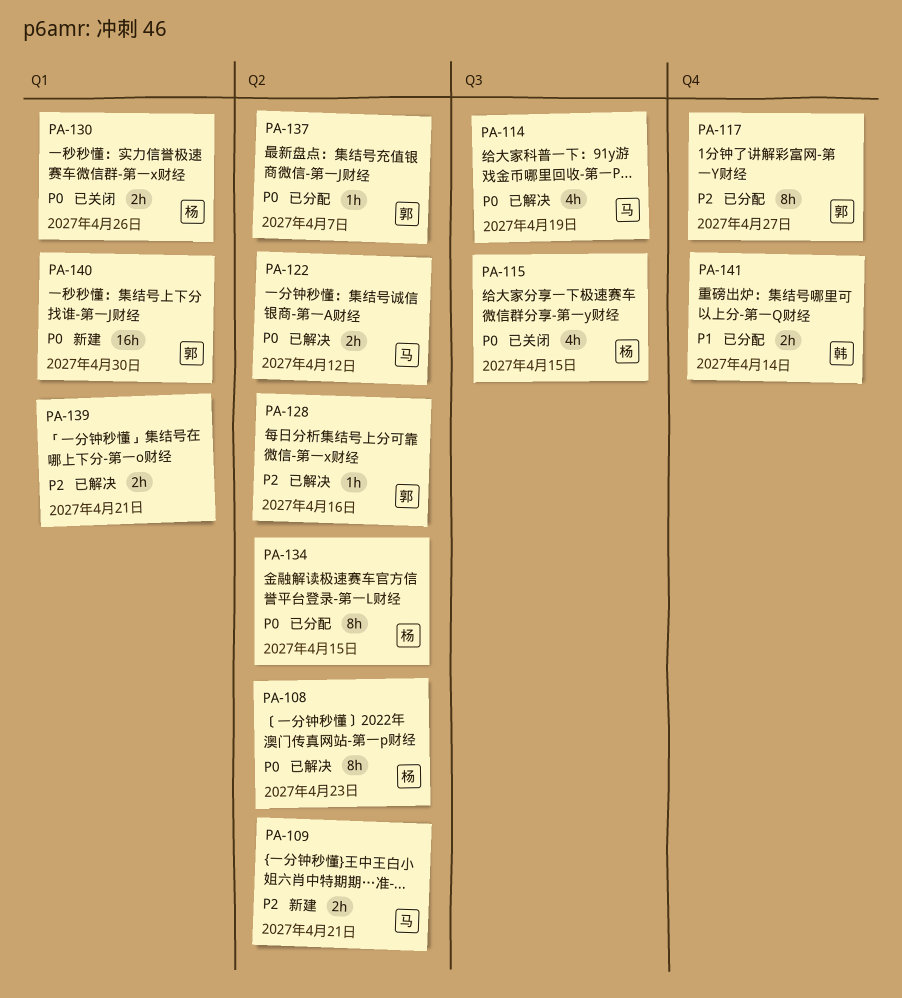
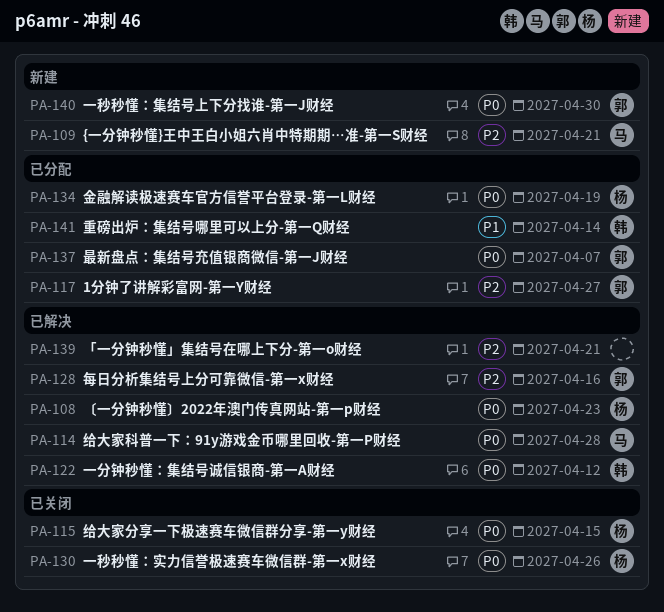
PA-114, due: Apr 19 -> Apr 28
PA-122, owner: 马 -> 韩
PA-134, due: Apr 15 -> Apr 19

